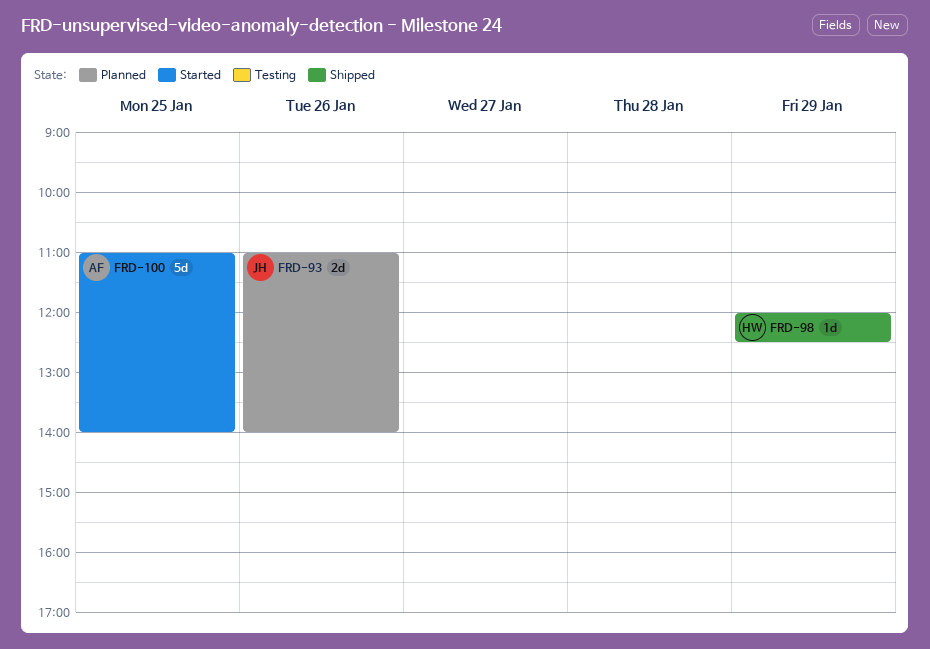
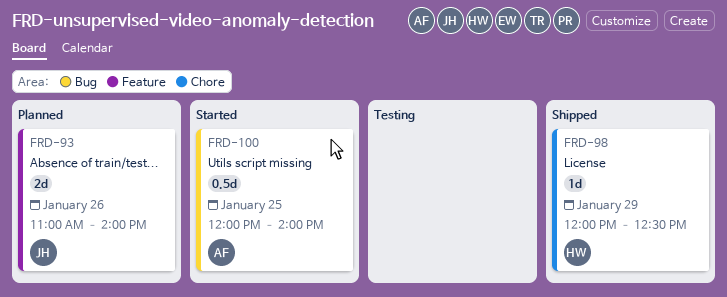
FRD-100, estimate: 5d -> 0.5d
FRD-100, begins: 11:00 -> 12:00

